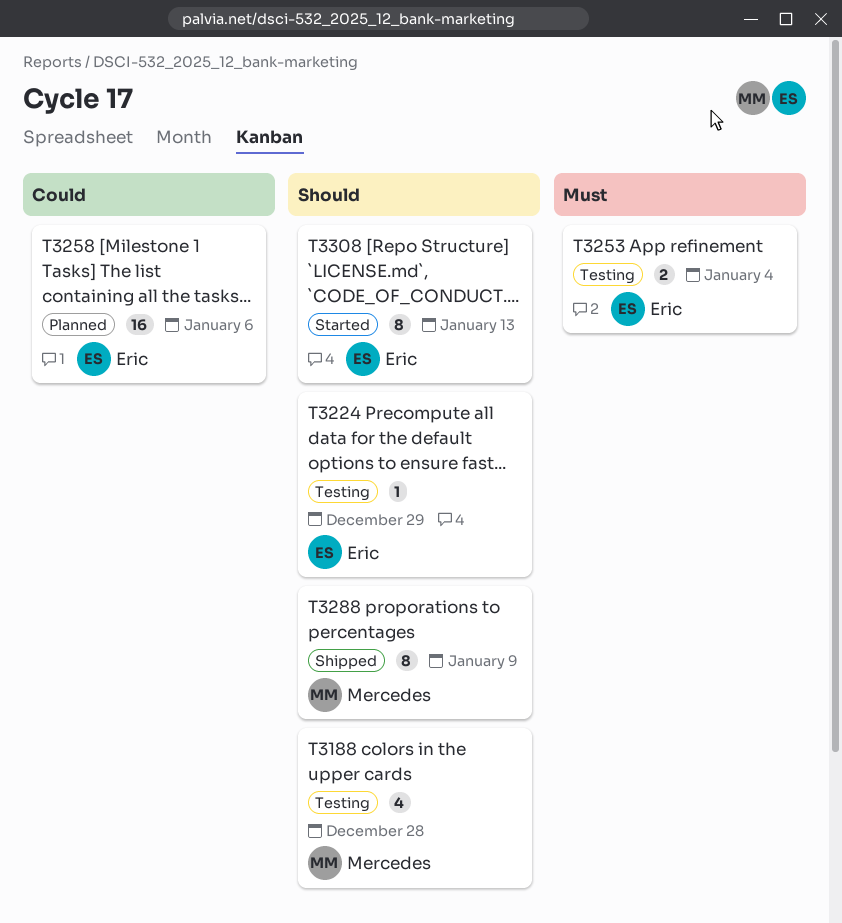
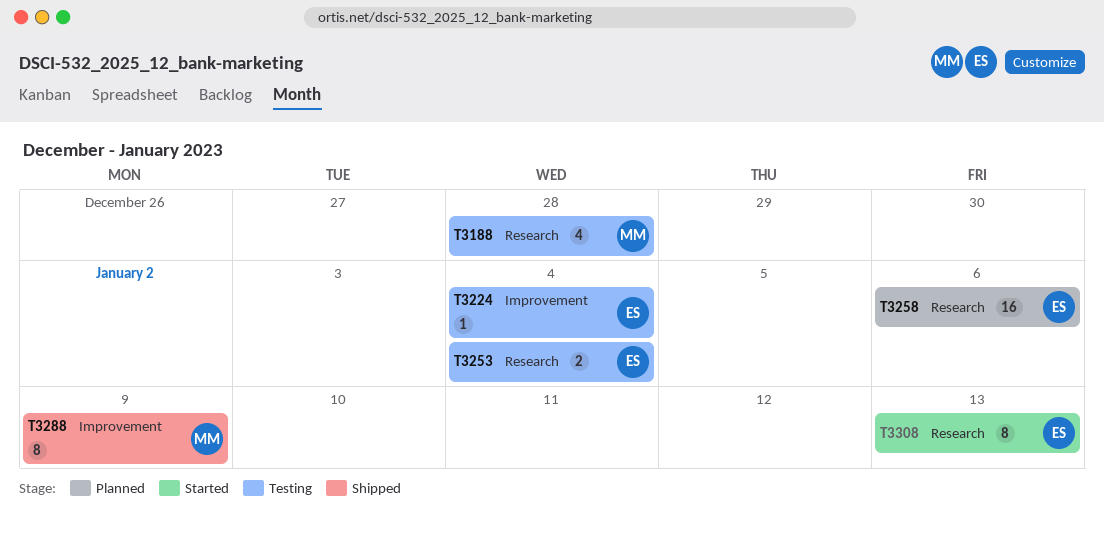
T3224, due: Dec 29 -> Jan 4

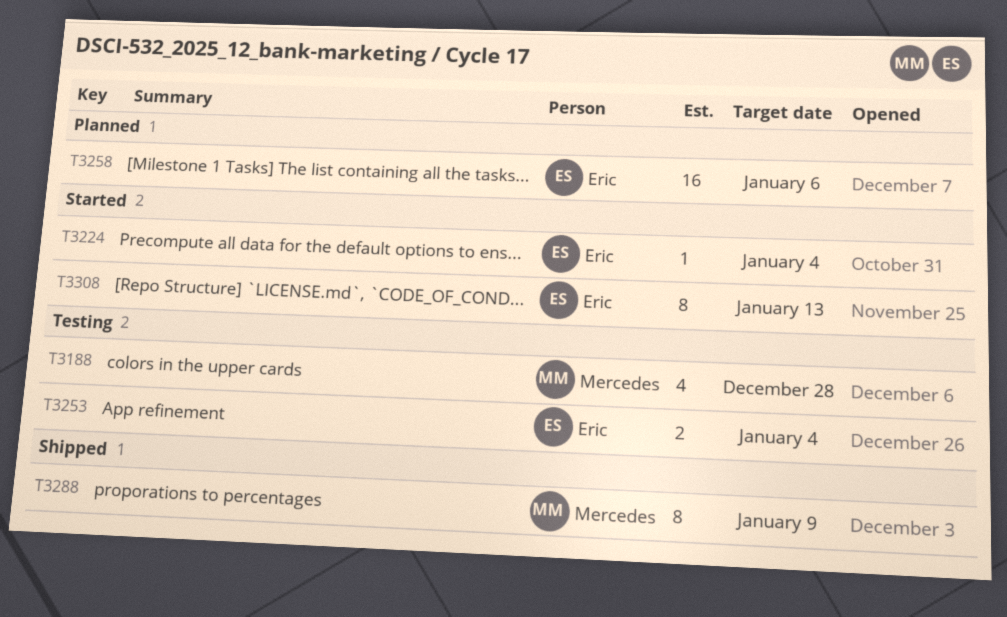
T3224, status: Testing -> Started

